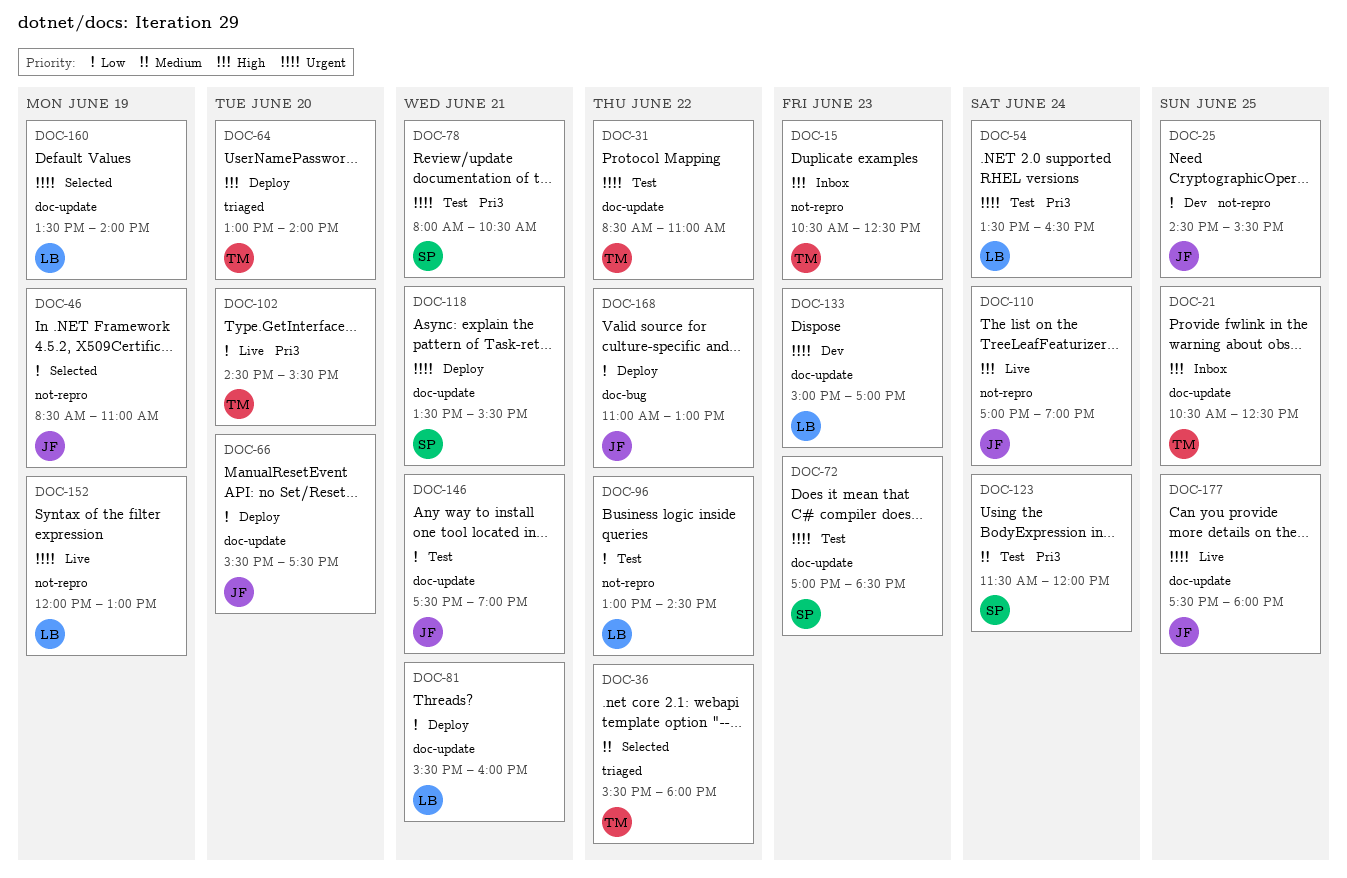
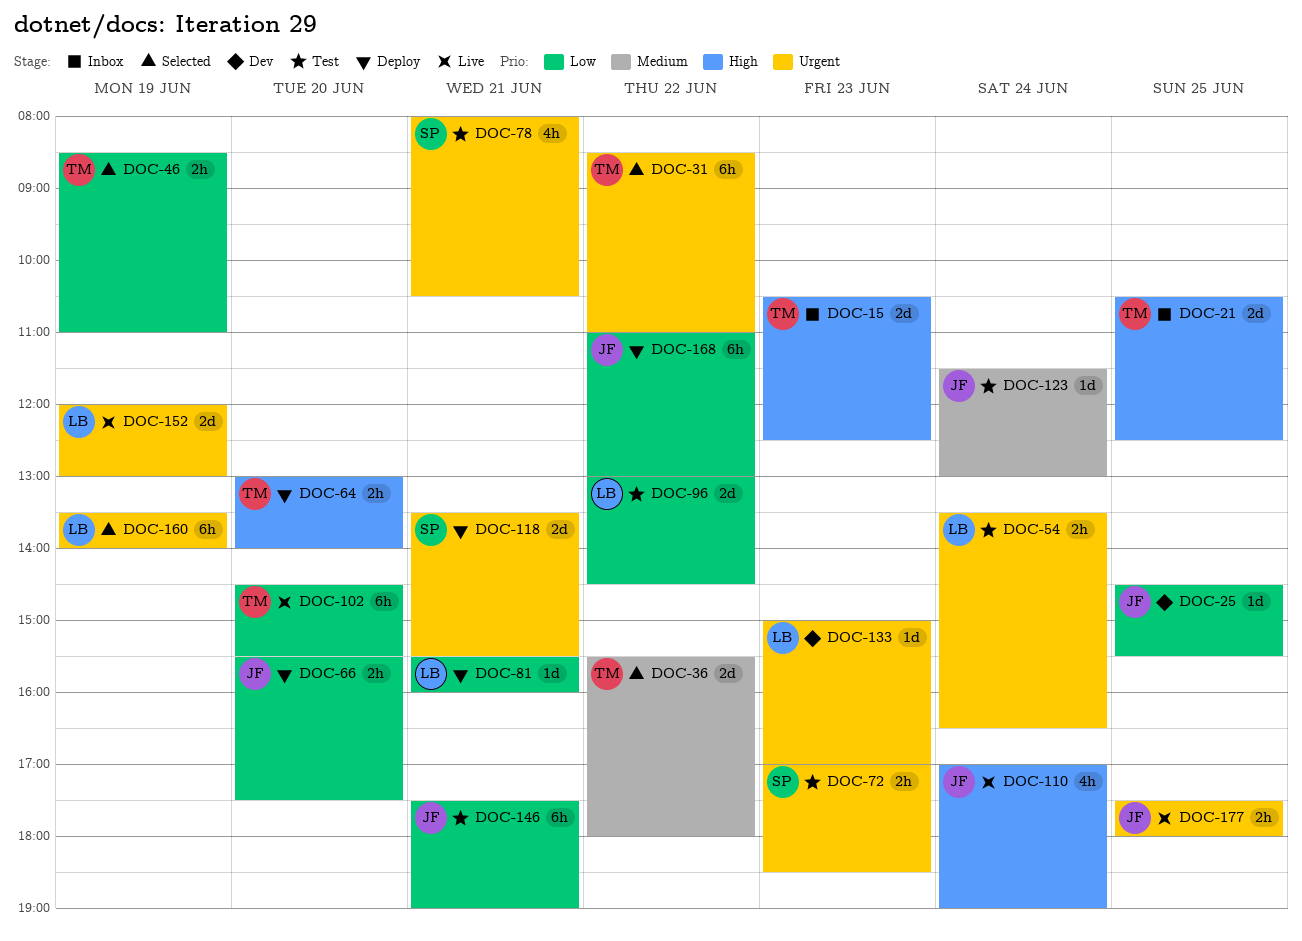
DOC-31, status: Test -> Selected
DOC-46, owner: JF -> TM
DOC-123, owner: SP -> JF
DOC-123, ends: 12:00 -> 13:00

